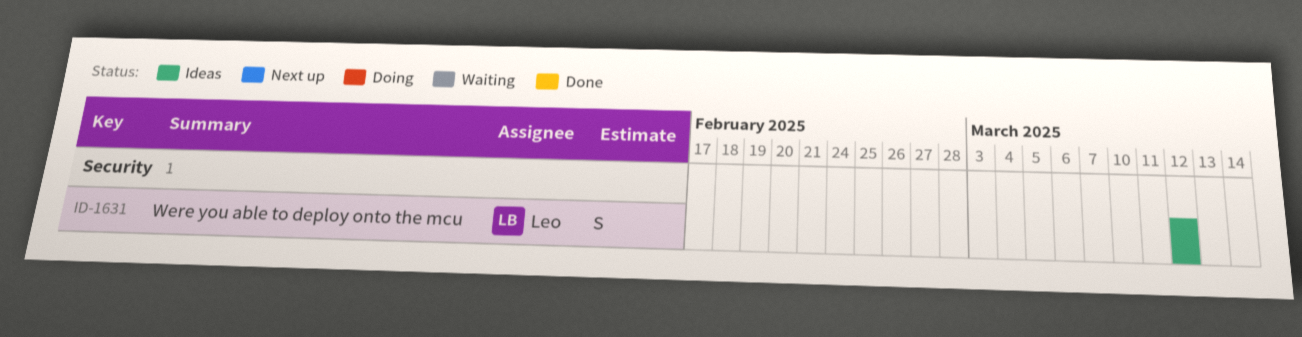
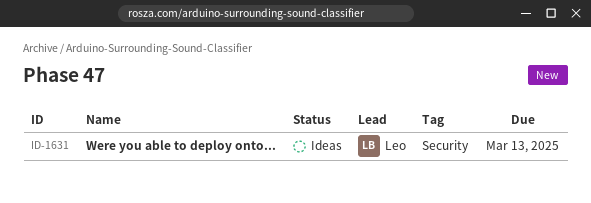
ID-1631, due: Mar 12 -> Mar 13

